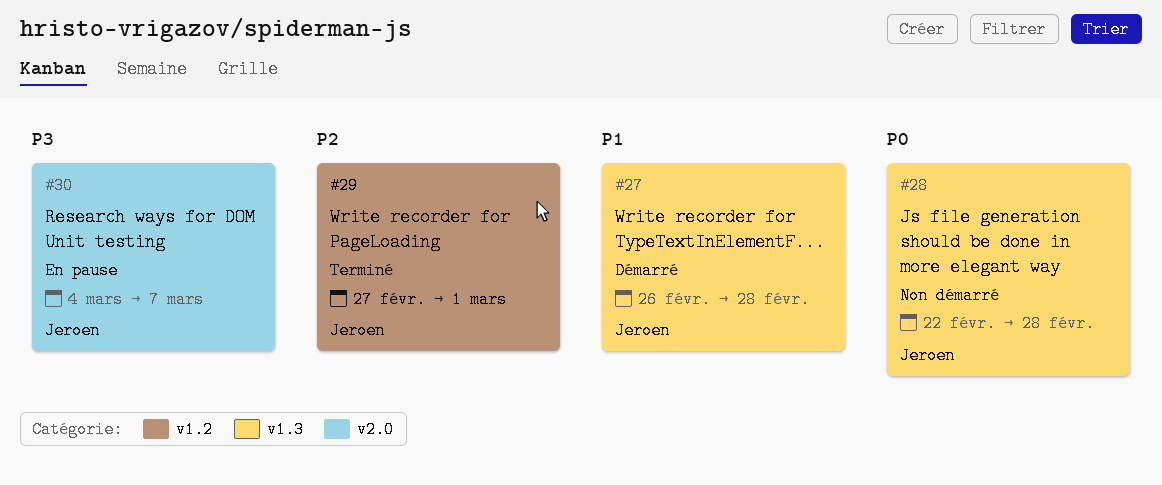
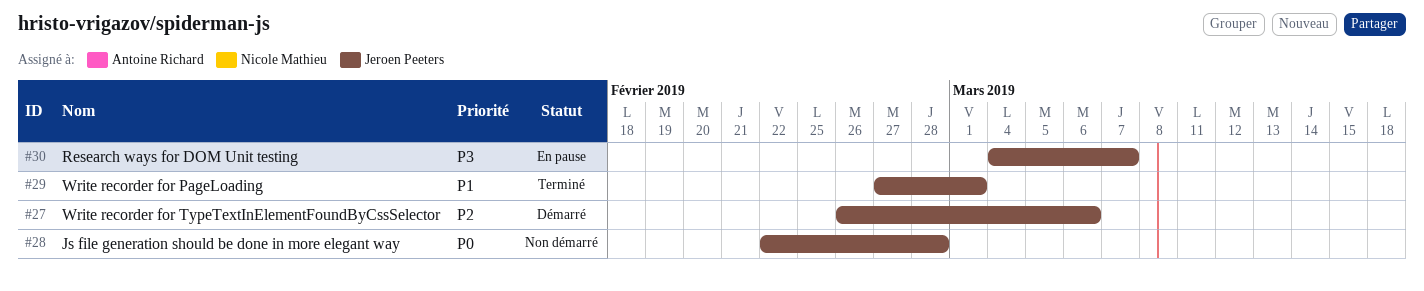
#27, priority: P1 -> P2
#27, due: Feb 28 -> Mar 6
#29, priority: P2 -> P1

